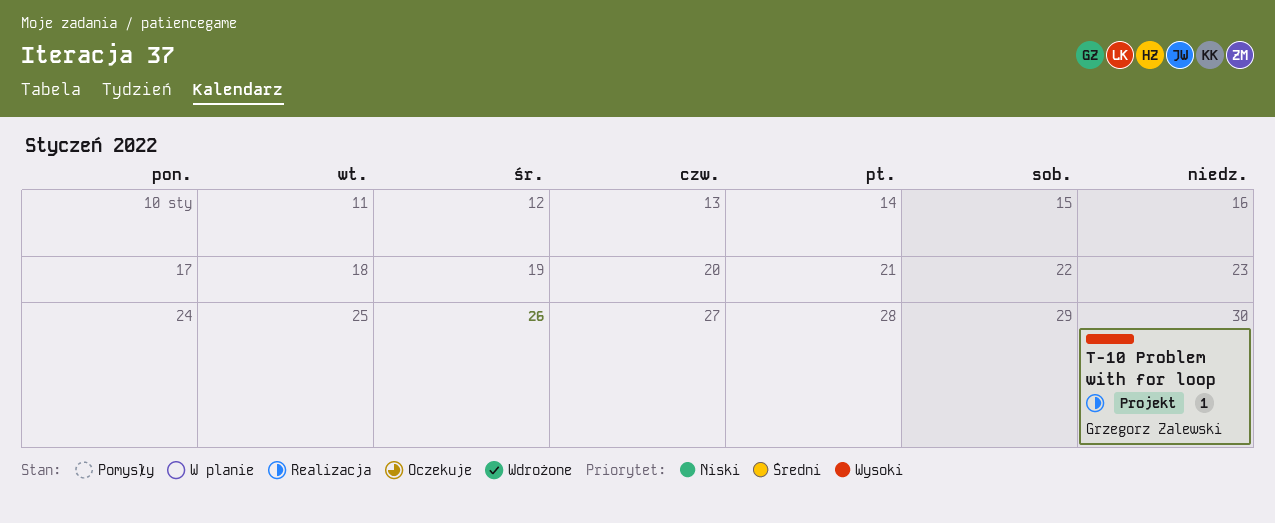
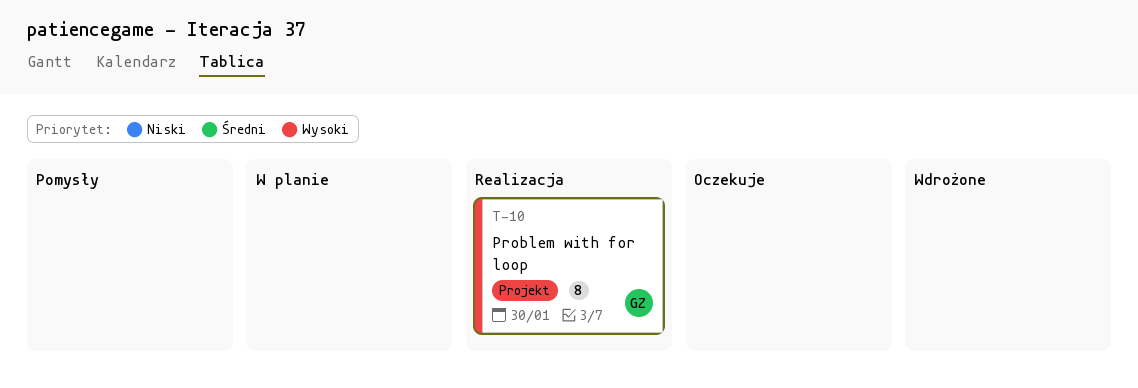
T-10, estimate: 1 -> 8

